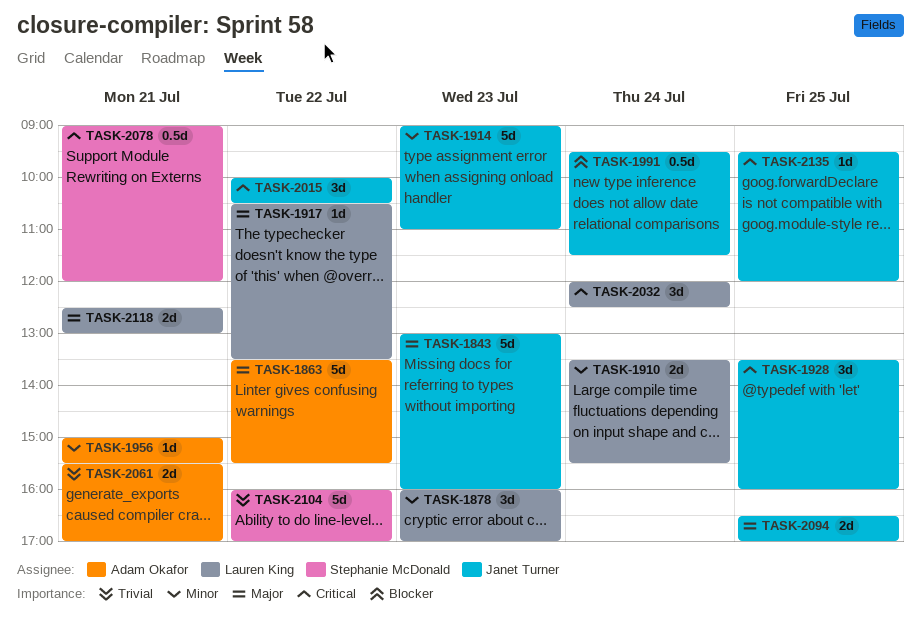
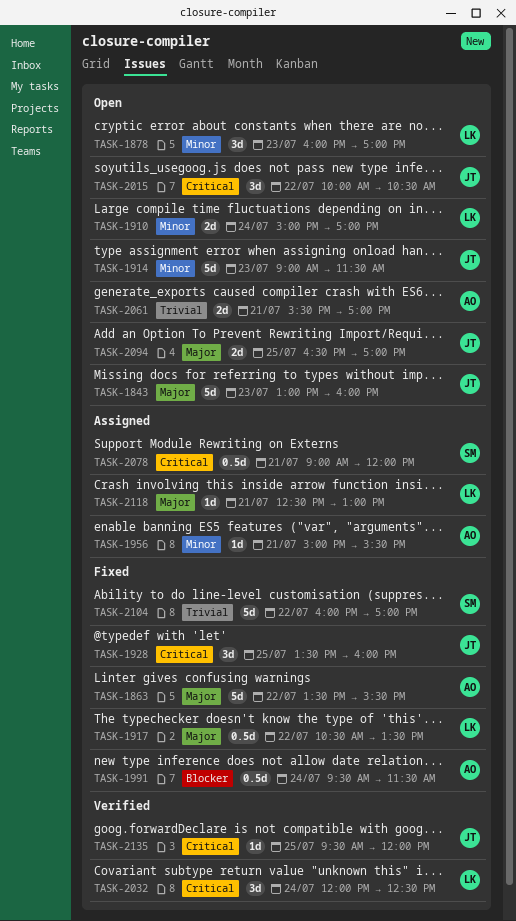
TASK-1910, begins: 13:30 -> 15:00
TASK-1910, ends: 15:30 -> 17:00
TASK-1914, ends: 11:00 -> 11:30
TASK-1917, estimate: 1d -> 0.5d
TASK-1991, owner: Janet Turner -> Adam Okafor
TASK-2118, estimate: 2d -> 1d

